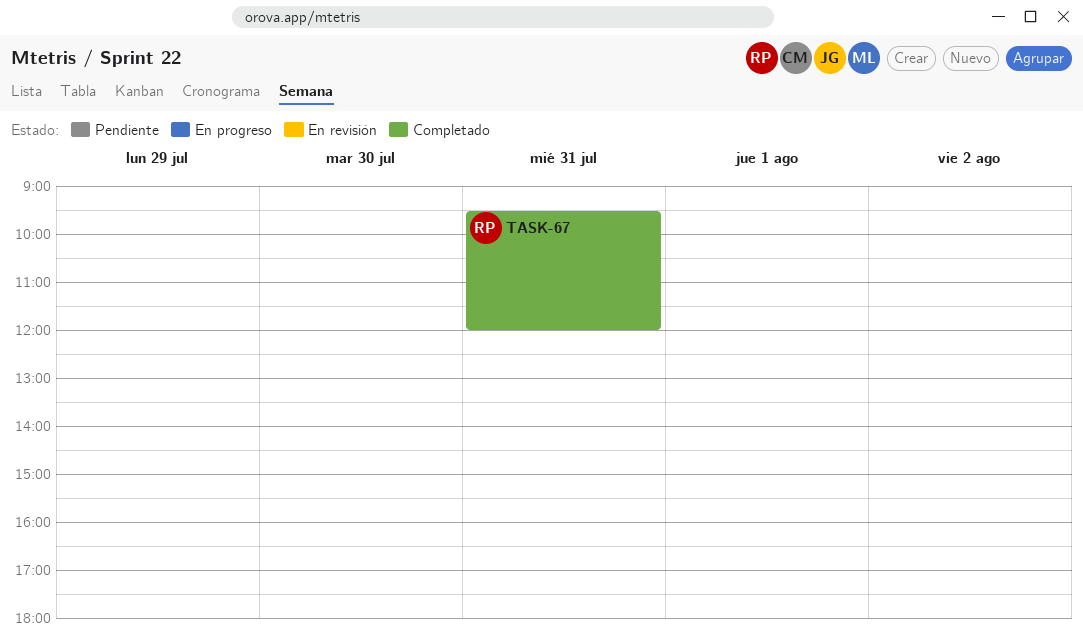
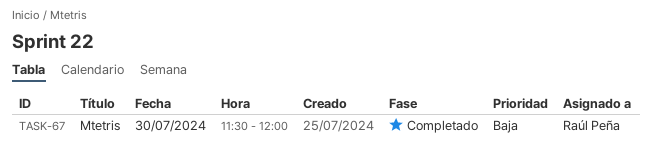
TASK-67, day: Jul 31 -> Jul 30
TASK-67, begins: 09:30 -> 11:30

